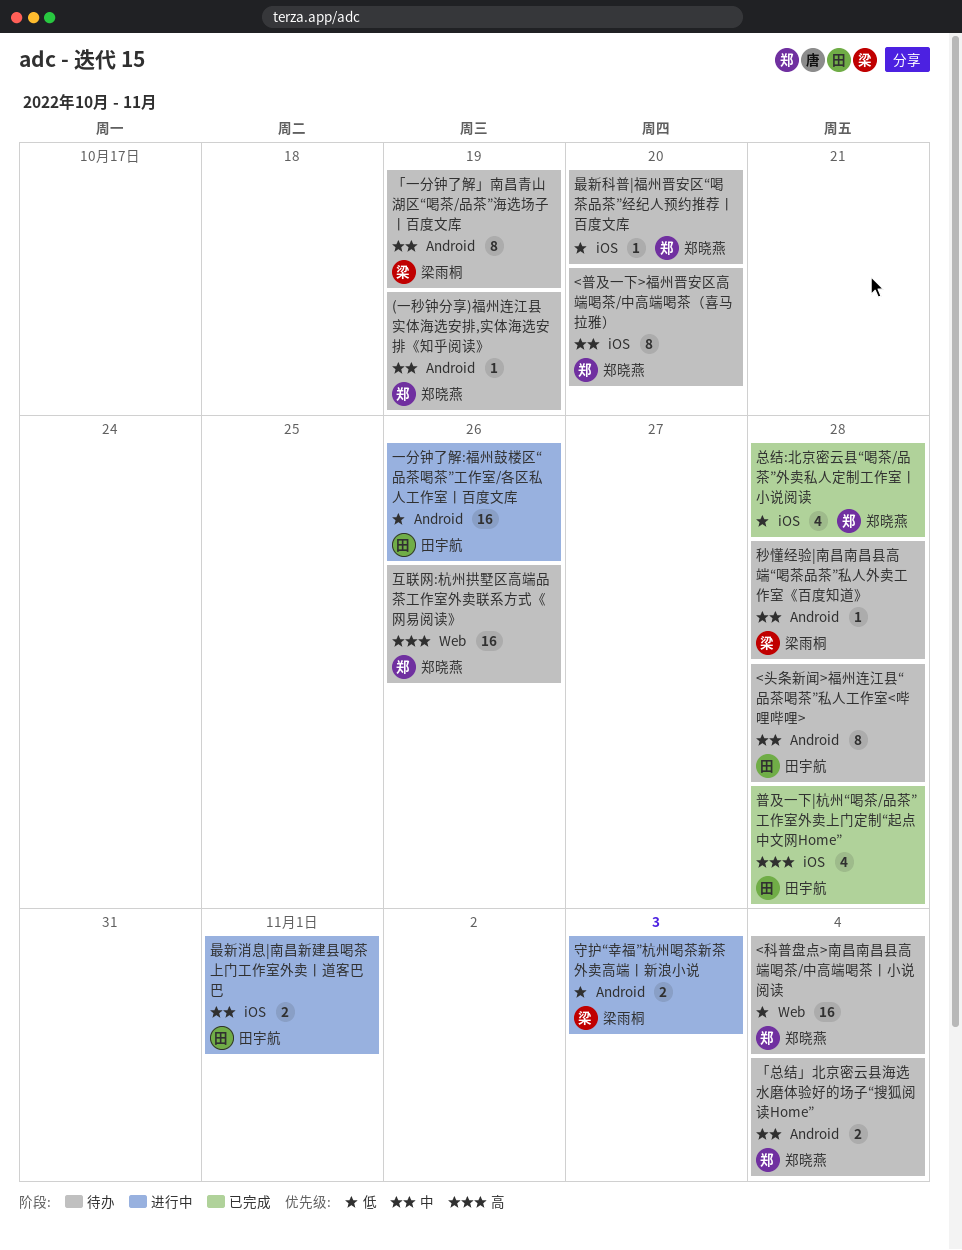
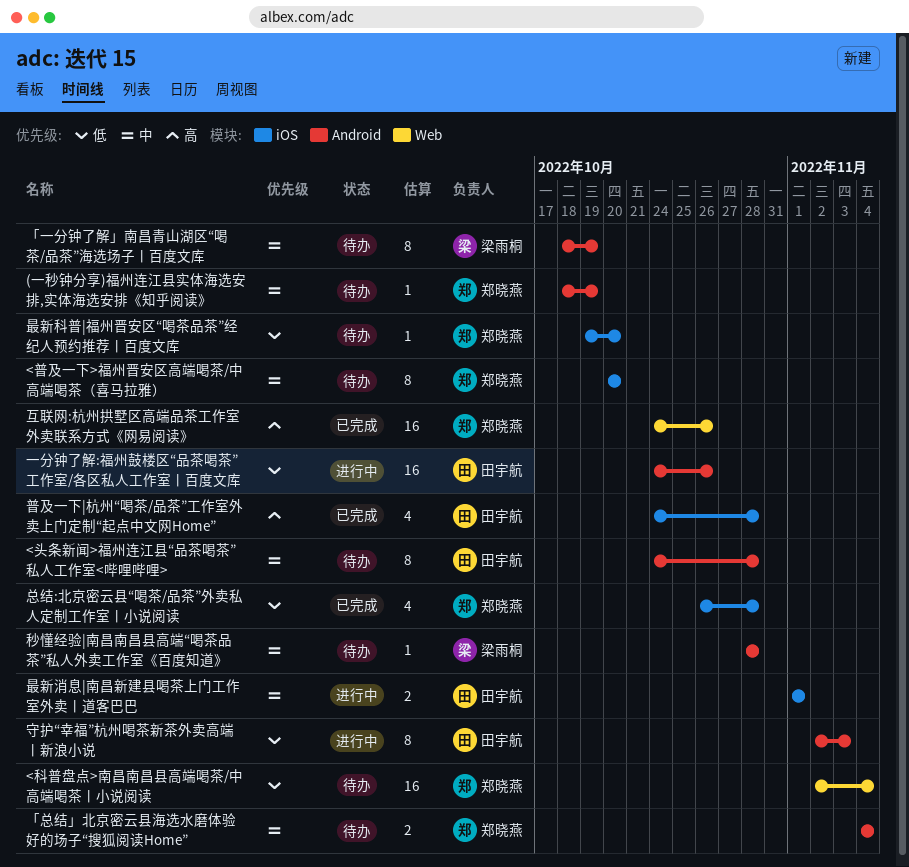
互联网:杭州拱墅区高端品茶工作室外卖联系方式《网易阅读》, status: 待办 -> 已完成
守护“幸福”杭州喝茶新茶外卖高端丨新浪小说, owner: 梁雨桐 -> 田宇航
守护“幸福”杭州喝茶新茶外卖高端丨新浪小说, estimate: 2 -> 8

